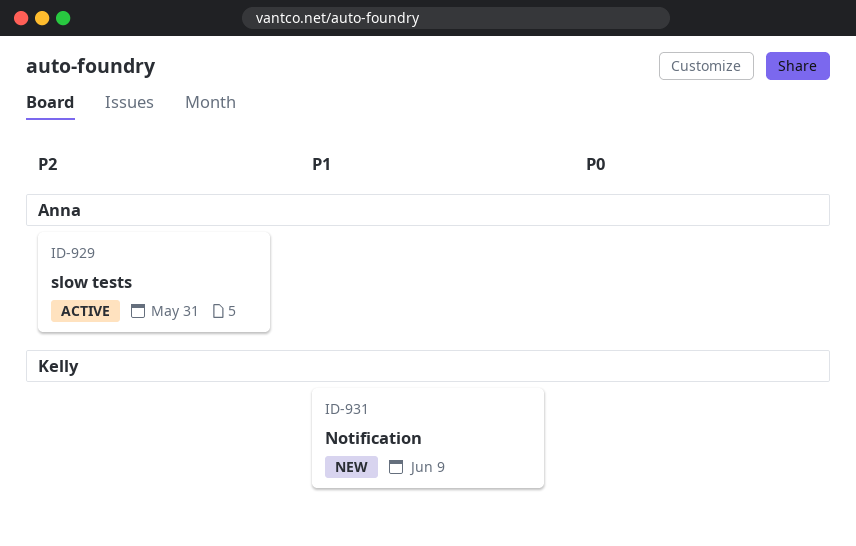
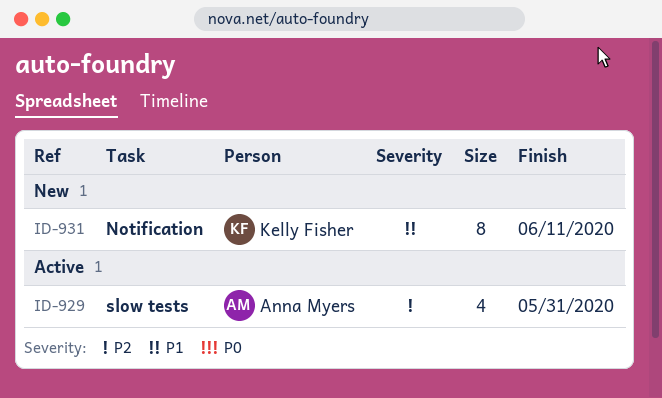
ID-931, due: Jun 9 -> Jun 11

